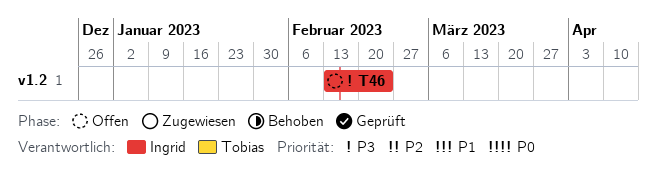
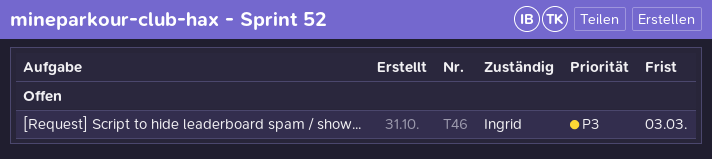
T46, due: Feb 24 -> Mar 3

